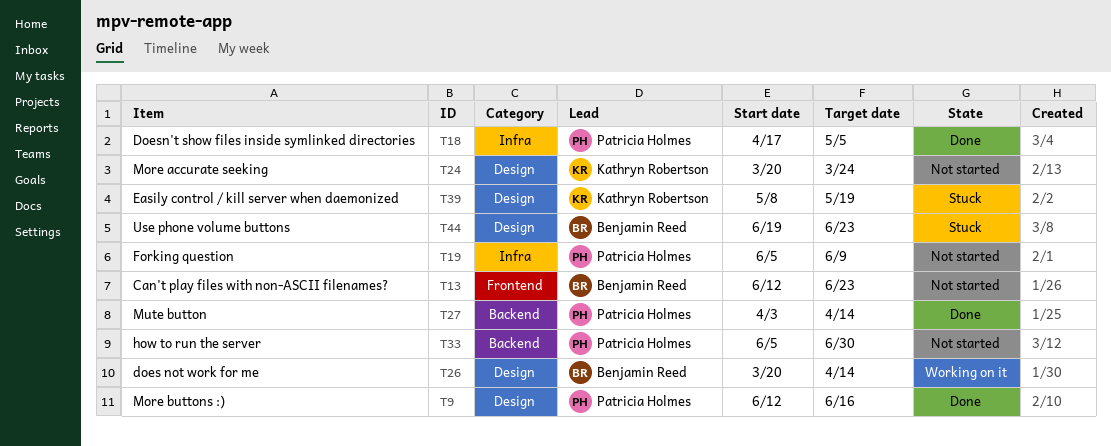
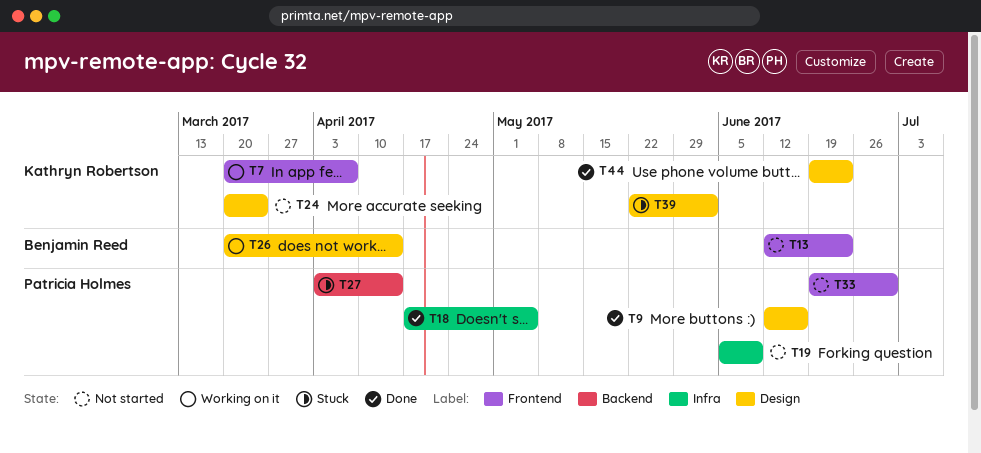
T7: none -> present
T27, status: Done -> Stuck
T33, label: Backend -> Frontend
T33, start: Jun 5 -> Jun 19
T39, start: May 8 -> May 22
T39, due: May 19 -> Jun 2
T44, status: Stuck -> Done
T44, owner: Benjamin Reed -> Kathryn Robertson

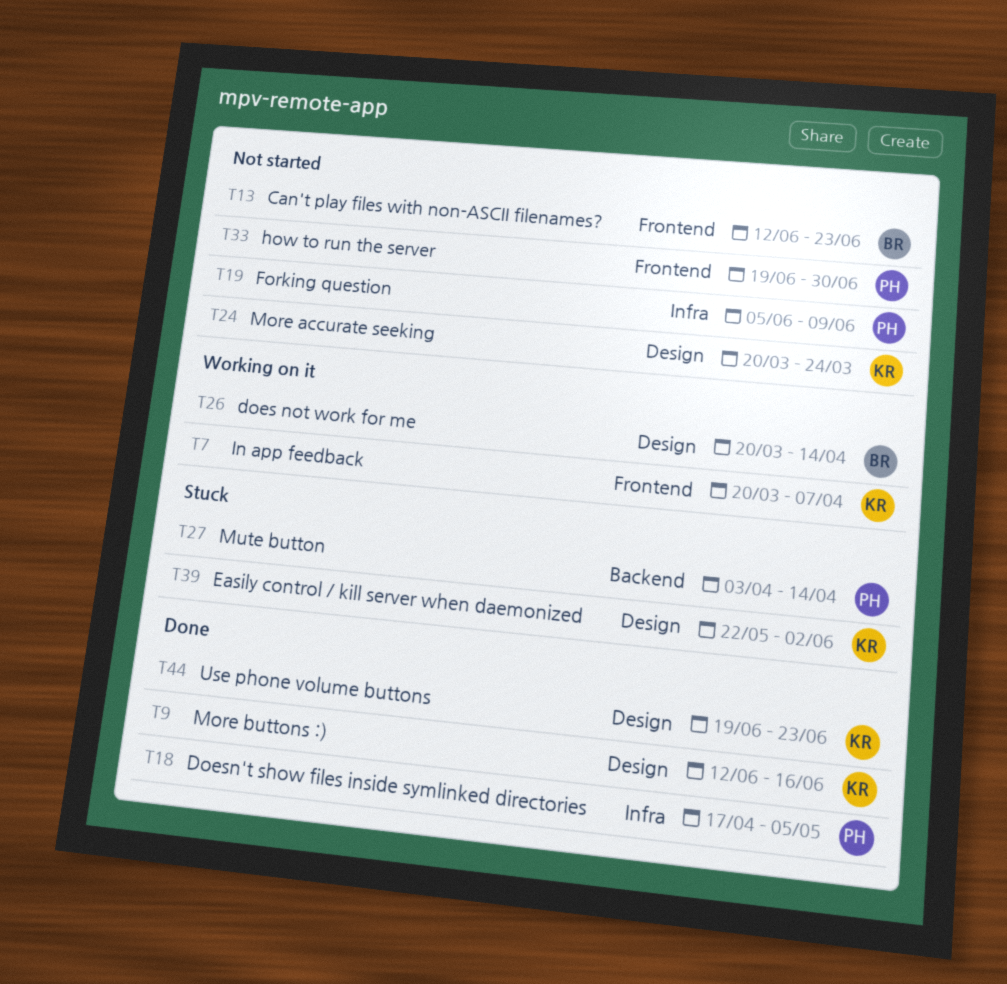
T9, owner: Patricia Holmes -> Kathryn Robertson

